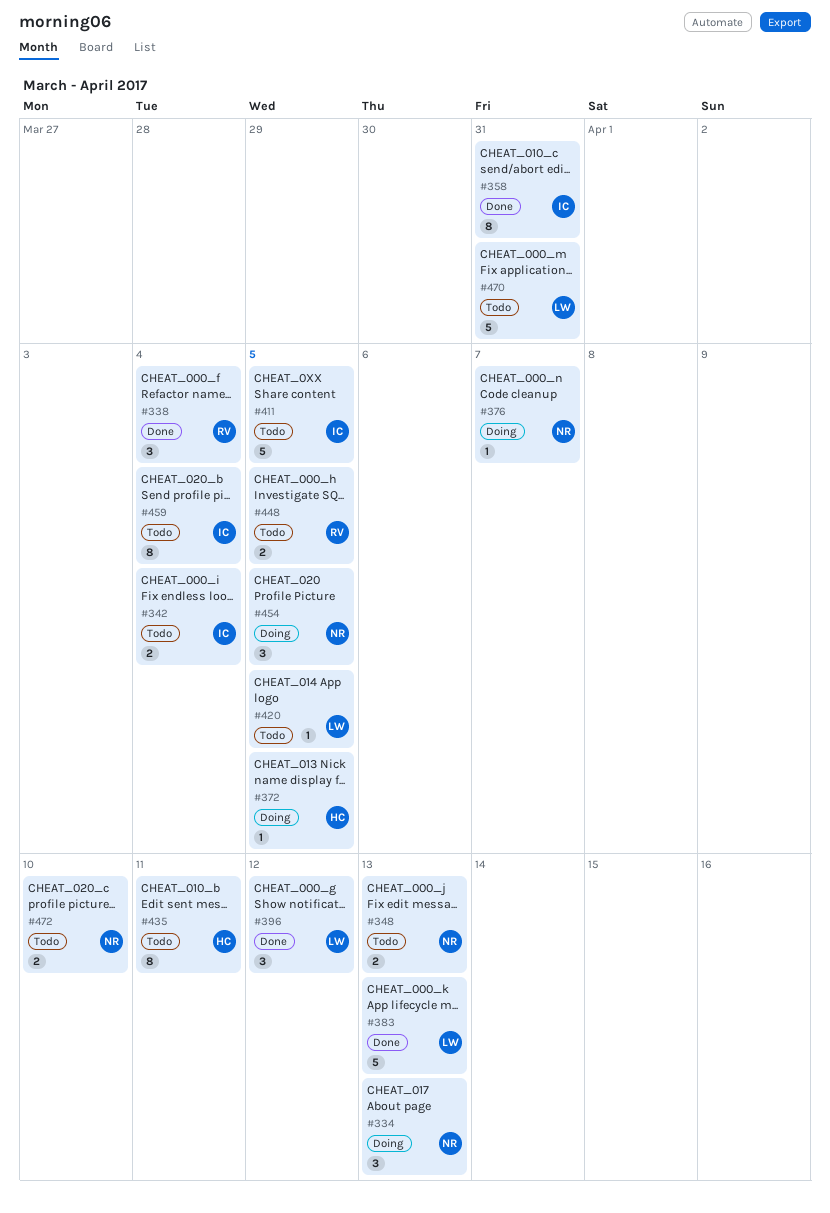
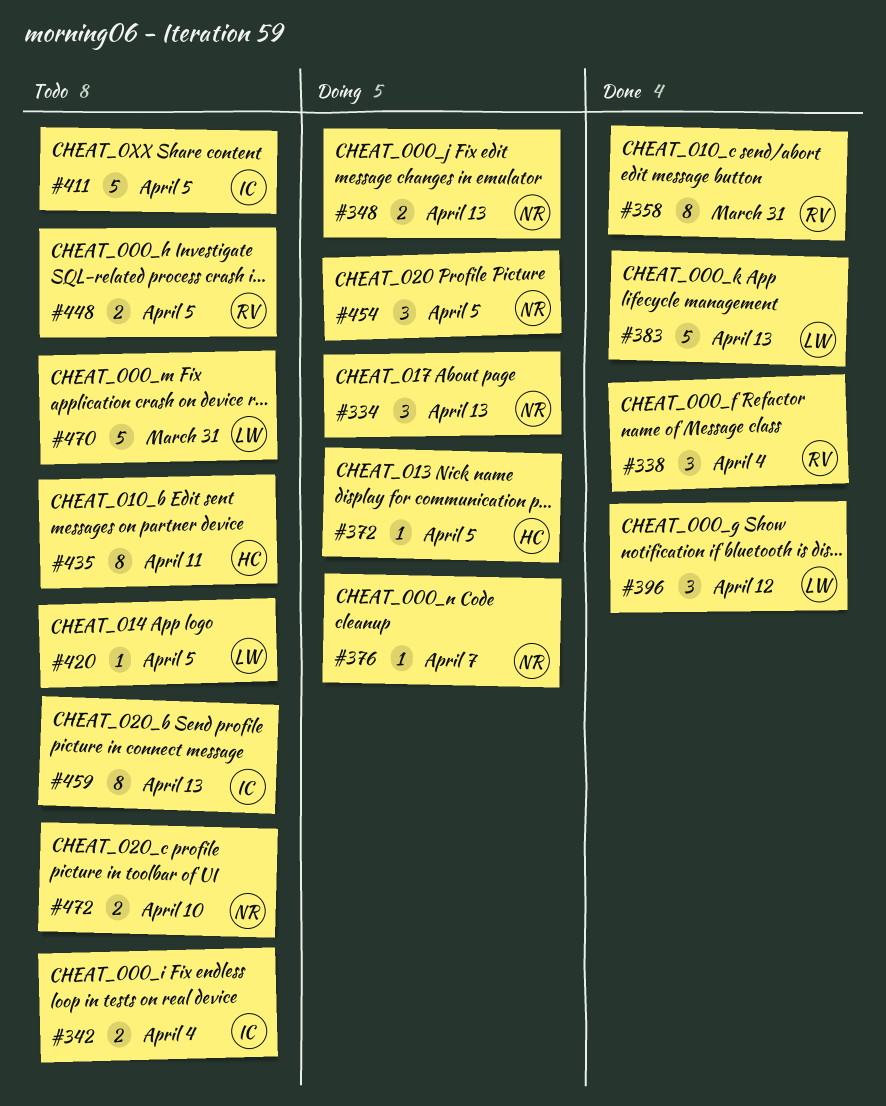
#348, status: Todo -> Doing
#358, owner: IC -> RV
#459, due: Apr 4 -> Apr 13

